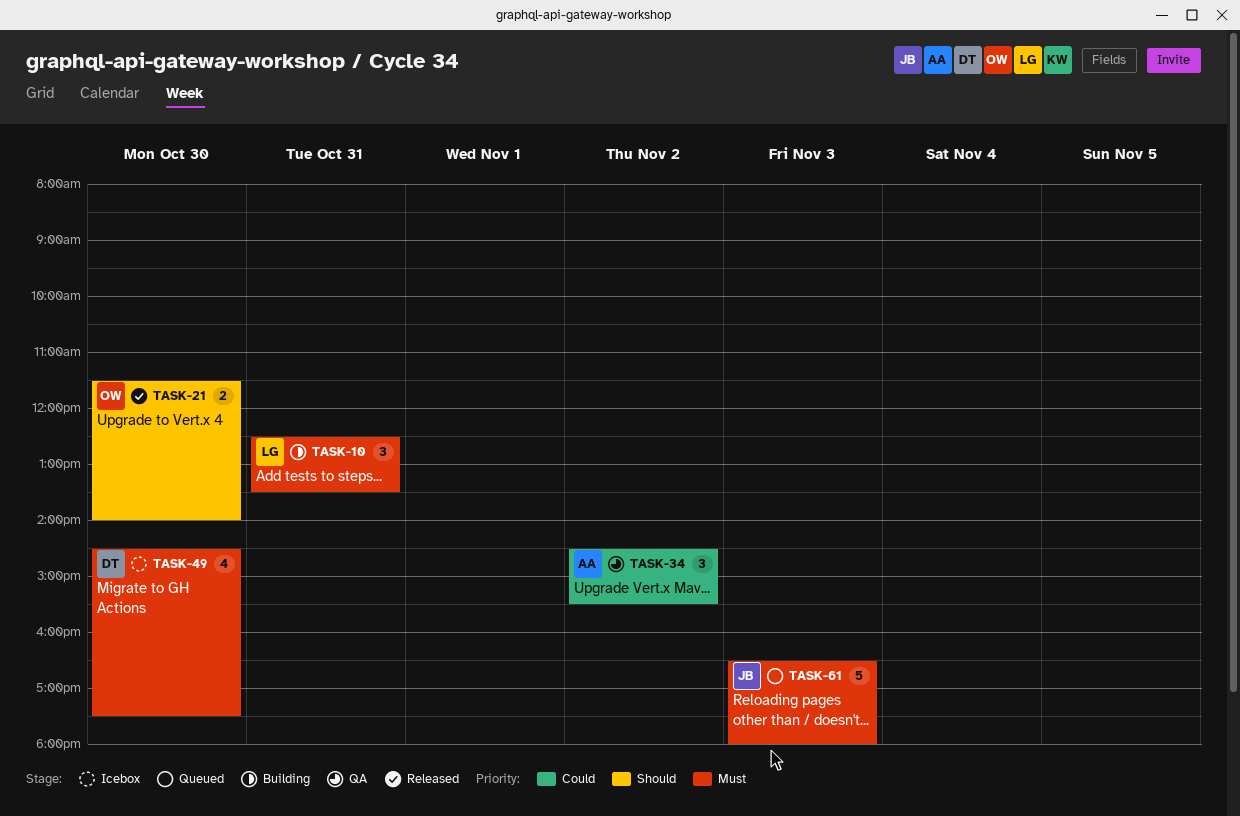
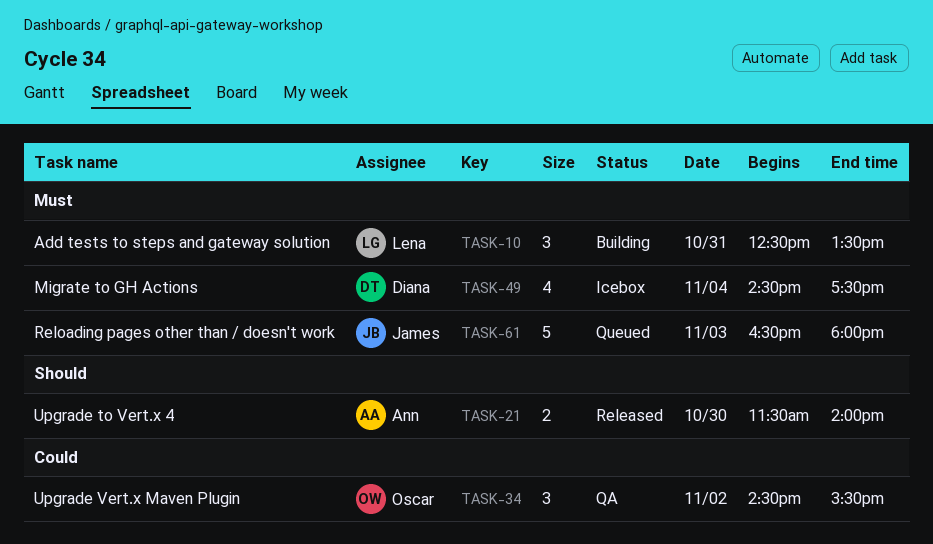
TASK-21, owner: Oscar -> Ann
TASK-34, owner: Ann -> Oscar
TASK-49, day: Oct 30 -> Nov 4

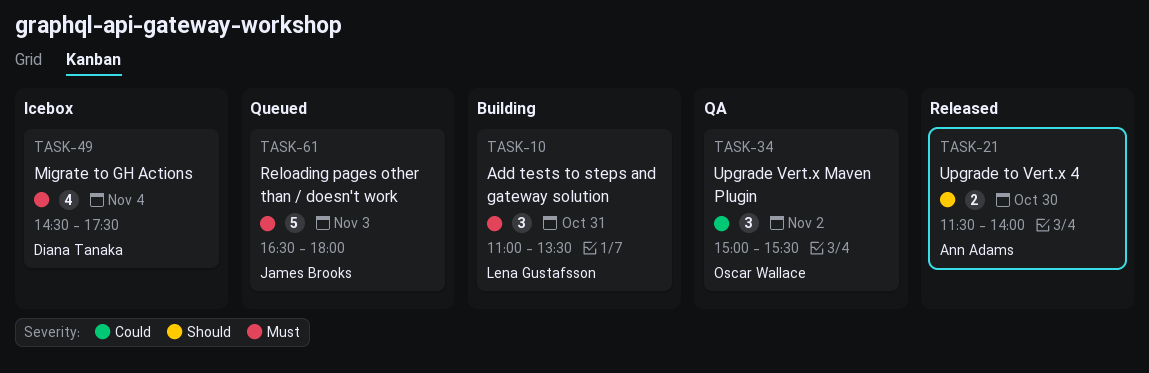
TASK-10, begins: 12:30 -> 11:00
TASK-34, begins: 14:30 -> 15:00

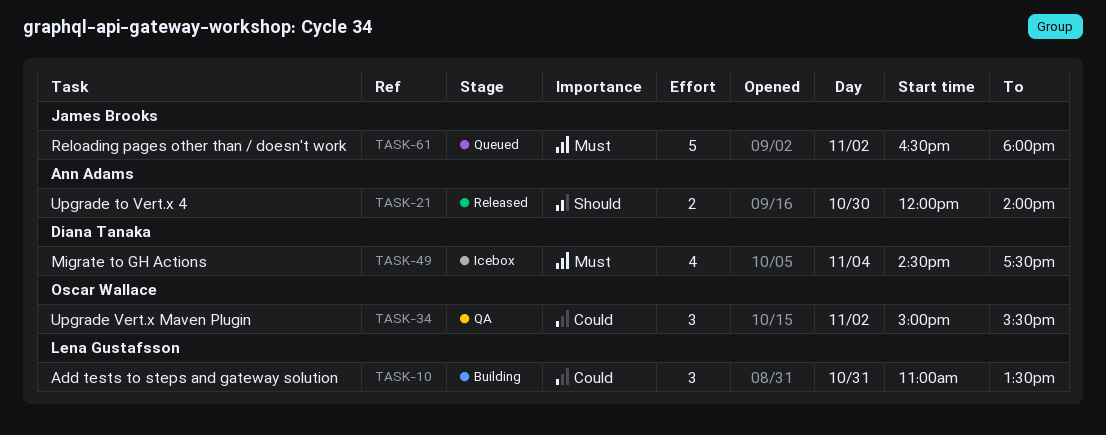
TASK-10, priority: Must -> Could
TASK-21, begins: 11:30 -> 12:00
TASK-61, day: Nov 3 -> Nov 2

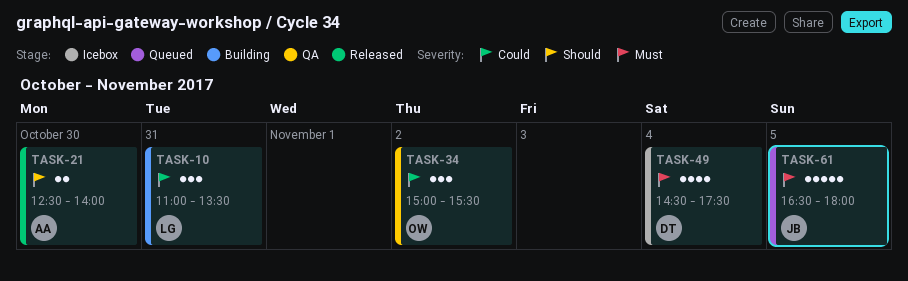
TASK-21, begins: 12:00 -> 12:30
TASK-61, day: Nov 2 -> Nov 5

